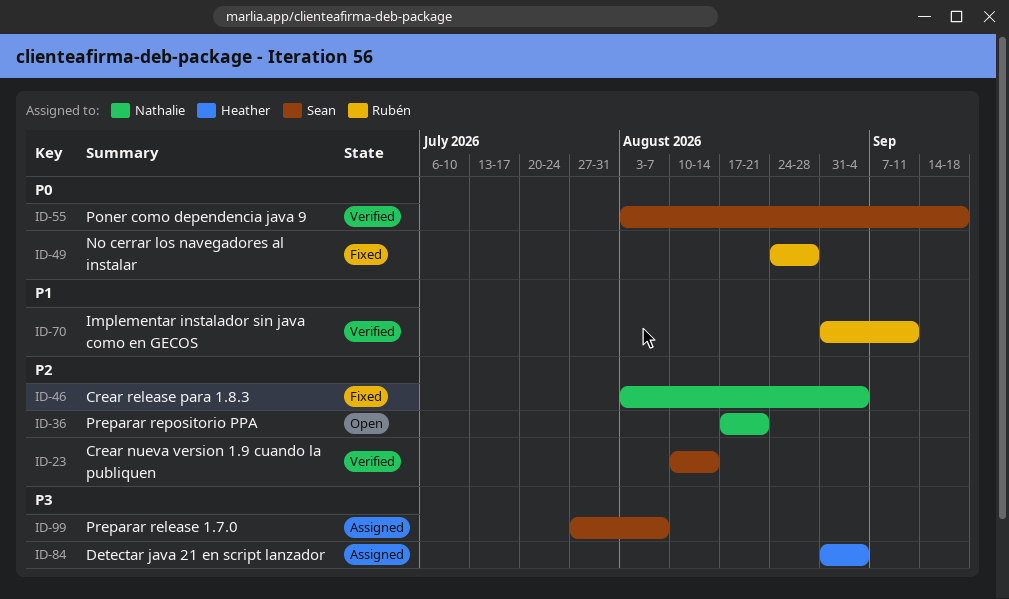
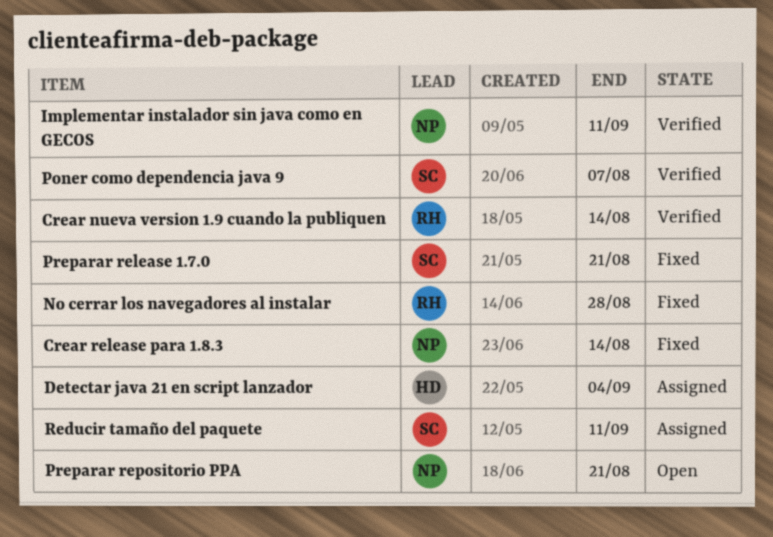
Crear nueva version 1.9 cuando la publiquen, owner: Sean -> Rubén
Crear release para 1.8.3, due: Sep 4 -> Aug 14
Implementar instalador sin java como en GECOS, owner: Rubén -> Nathalie
Poner como dependencia java 9, due: Sep 18 -> Aug 7
Preparar release 1.7.0, status: Assigned -> Fixed
Preparar release 1.7.0, due: Aug 7 -> Aug 21
Reducir tamaño del paquete: none -> present

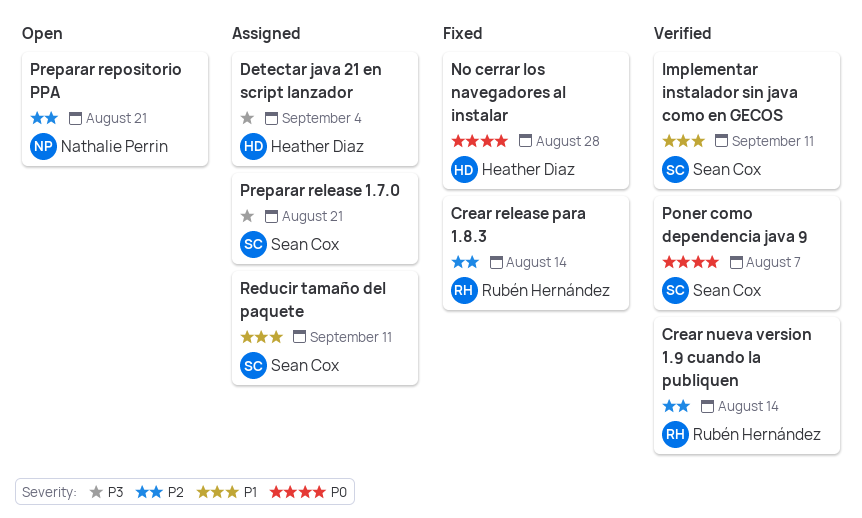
Crear release para 1.8.3, owner: Nathalie Perrin -> Rubén Hernández
Implementar instalador sin java como en GECOS, owner: Nathalie Perrin -> Sean Cox
No cerrar los navegadores al instalar, owner: Rubén Hernández -> Heather Diaz
Preparar release 1.7.0, status: Fixed -> Assigned

